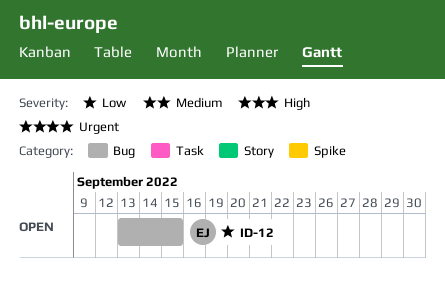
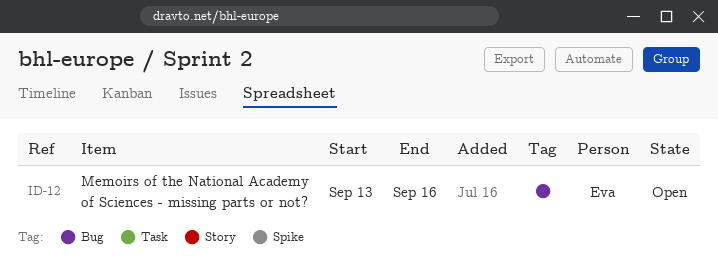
ID-12, due: Sep 15 -> Sep 16

